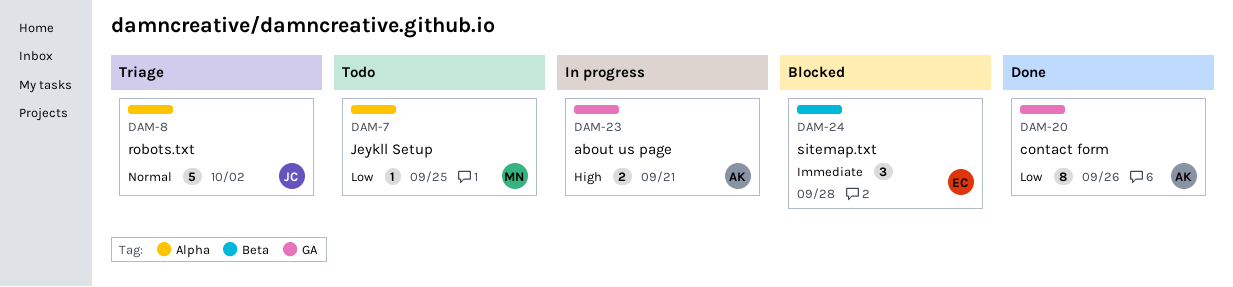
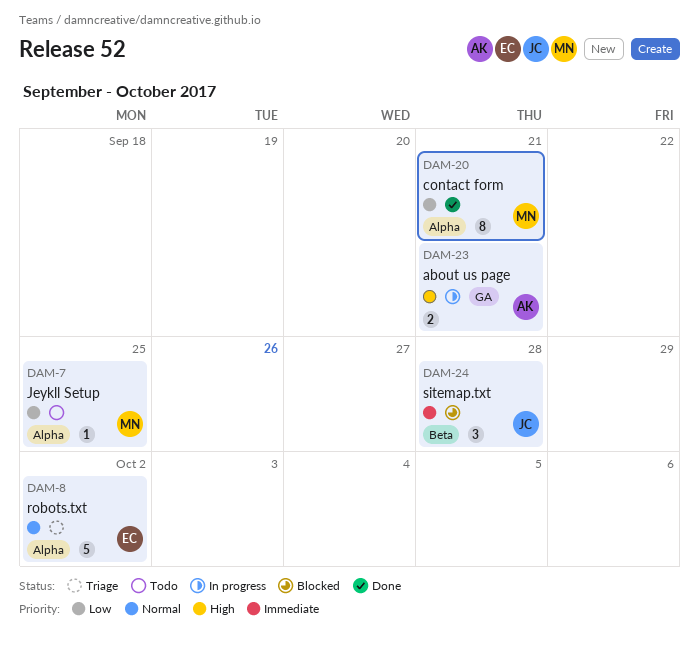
DAM-8, owner: JC -> EC
DAM-20, owner: AK -> MN
DAM-20, label: GA -> Alpha
DAM-20, due: Sep 26 -> Sep 21
DAM-24, owner: EC -> JC

